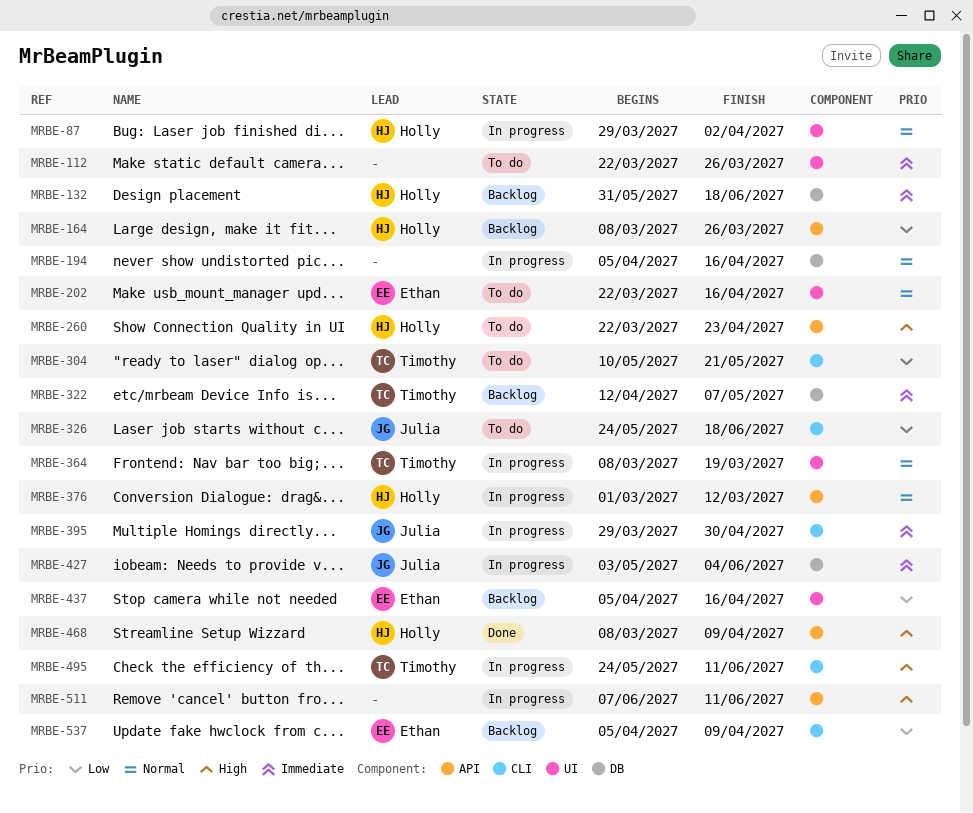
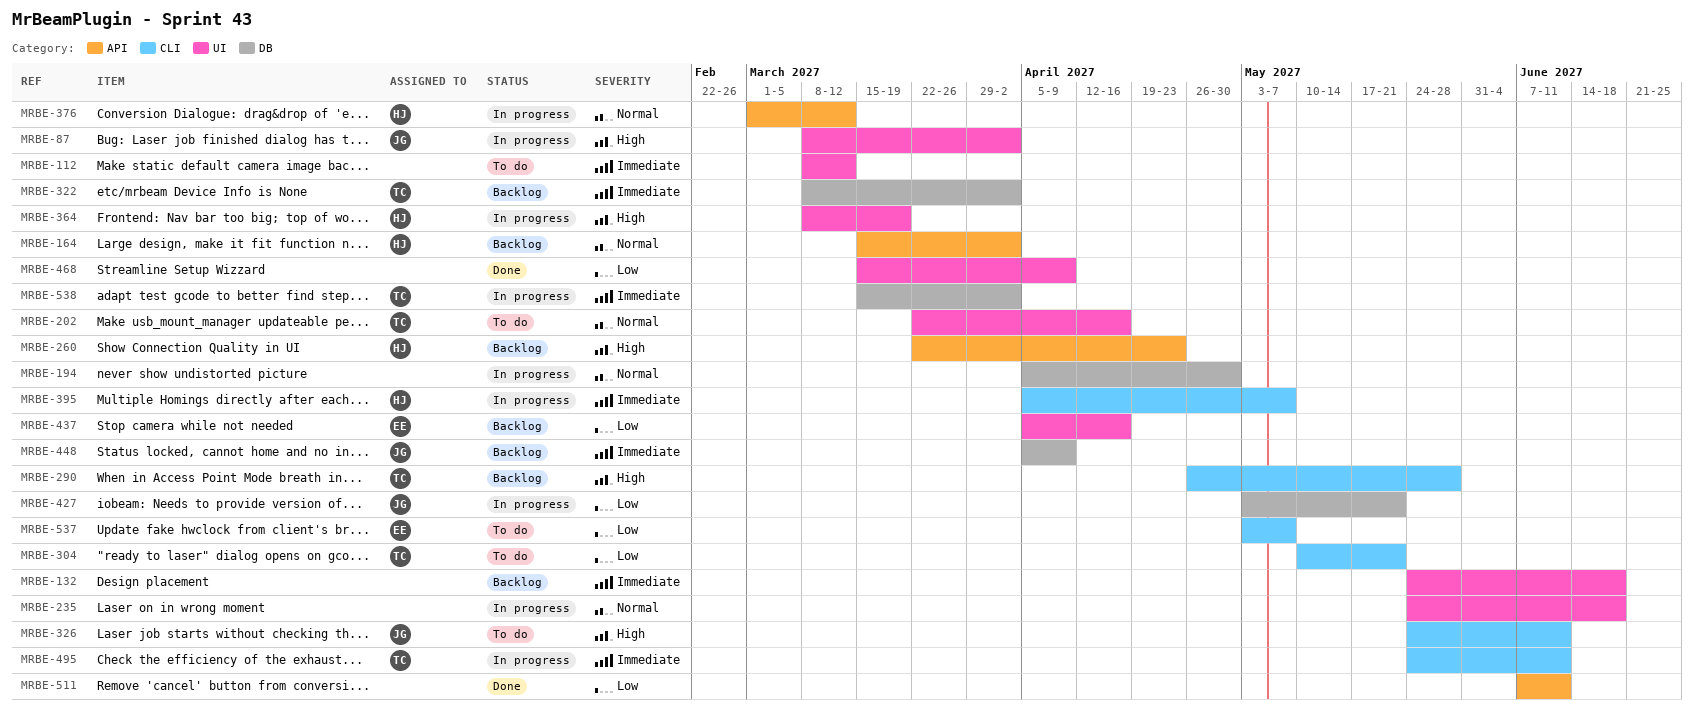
MRBE-87, owner: Holly -> Julia
MRBE-87, priority: Normal -> High
MRBE-87, start: Mar 29 -> Mar 8
MRBE-112, start: Mar 22 -> Mar 8
MRBE-112, due: Mar 26 -> Mar 12
MRBE-132, owner: Holly -> none
MRBE-132, label: DB -> UI
MRBE-132, start: May 31 -> May 24
MRBE-164, priority: Low -> Normal
MRBE-164, start: Mar 8 -> Mar 15
MRBE-164, due: Mar 26 -> Apr 2
MRBE-194, due: Apr 16 -> Apr 30
MRBE-202, owner: Ethan -> Timothy
MRBE-235: none -> present
MRBE-260, status: To do -> Backlog
MRBE-290: none -> present
MRBE-322, start: Apr 12 -> Mar 8
MRBE-322, due: May 7 -> Apr 2
MRBE-326, priority: Low -> High
MRBE-326, due: Jun 18 -> Jun 11
MRBE-364, owner: Timothy -> Holly
MRBE-364, priority: Normal -> High
MRBE-395, owner: Julia -> Holly
MRBE-395, start: Mar 29 -> Apr 5
MRBE-395, due: Apr 30 -> May 7
MRBE-427, priority: Immediate -> Low
MRBE-427, due: Jun 4 -> May 21
MRBE-448: none -> present
MRBE-468, owner: Holly -> none
MRBE-468, priority: High -> Low
MRBE-468, label: API -> UI
MRBE-468, start: Mar 8 -> Mar 15
MRBE-495, priority: High -> Immediate
MRBE-511, status: In progress -> Done
MRBE-511, priority: High -> Low
MRBE-537, status: Backlog -> To do
MRBE-537, start: Apr 5 -> May 3
MRBE-537, due: Apr 9 -> May 7
MRBE-538: none -> present

